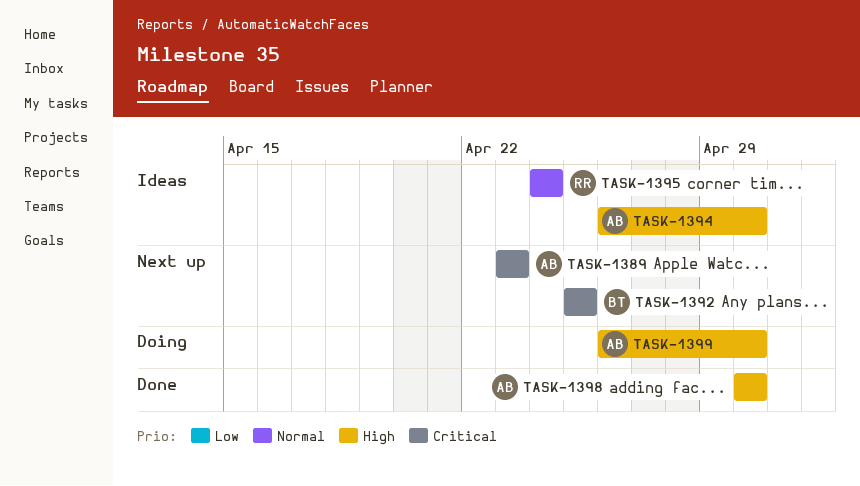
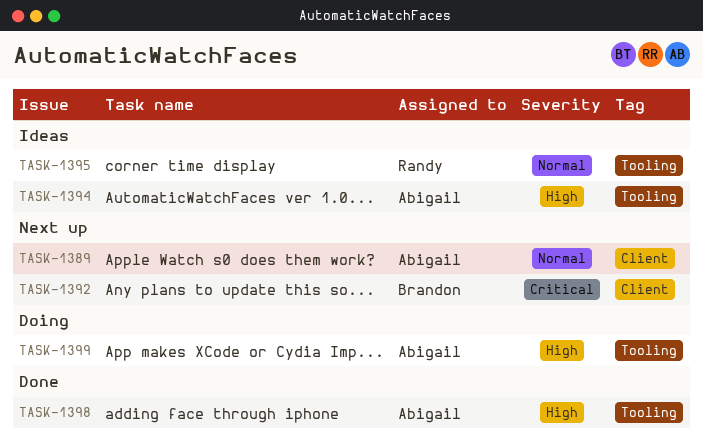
TASK-1389, priority: Critical -> Normal

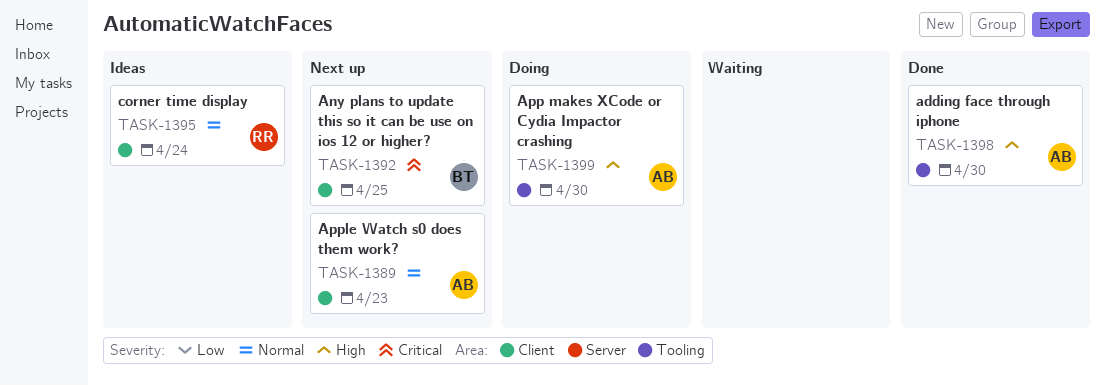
TASK-1394: present -> none
TASK-1395, label: Tooling -> Client

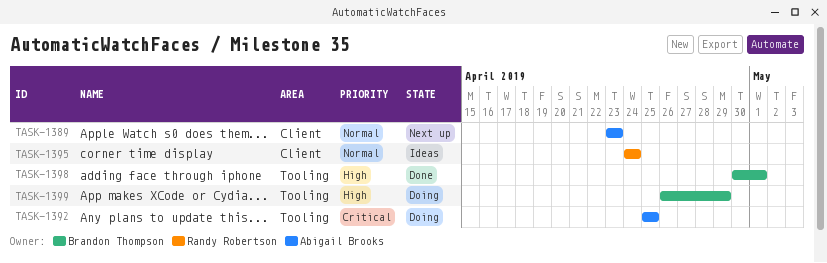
TASK-1392, status: Next up -> Doing
TASK-1392, owner: Brandon Thompson -> Abigail Brooks
TASK-1392, label: Client -> Tooling
TASK-1398, owner: Abigail Brooks -> Brandon Thompson
TASK-1398, due: Apr 30 -> May 1
TASK-1399, owner: Abigail Brooks -> Brandon Thompson
TASK-1399, due: Apr 30 -> Apr 29

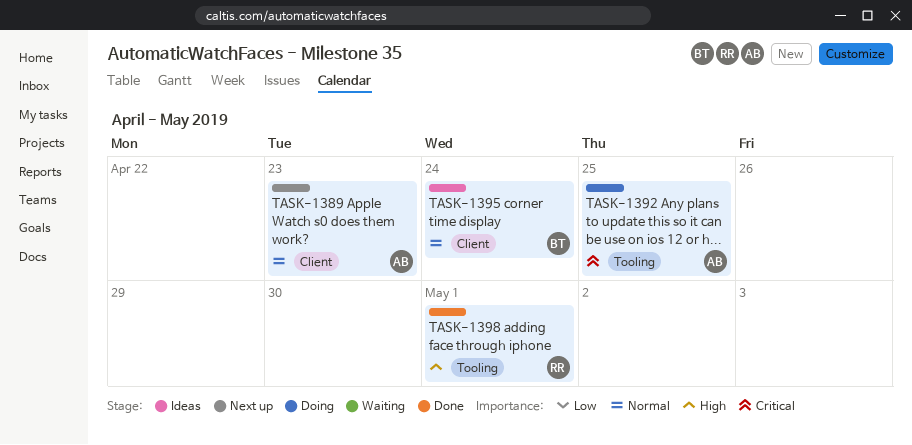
TASK-1395, owner: Randy Robertson -> Brandon Thompson
TASK-1398, owner: Brandon Thompson -> Randy Robertson
TASK-1399: present -> none

